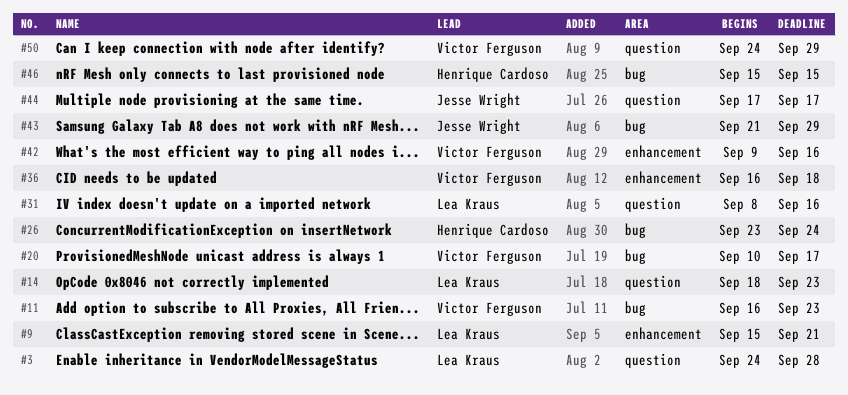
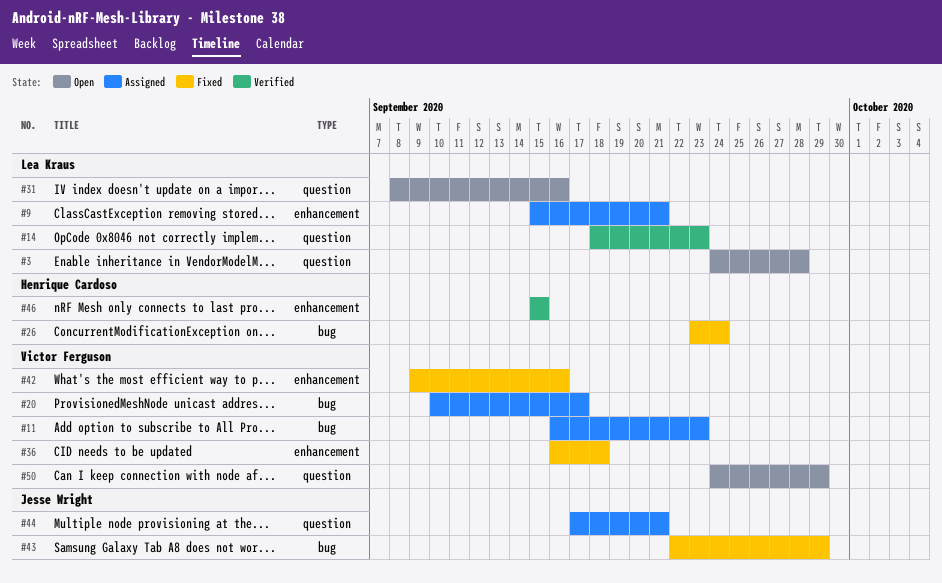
#43, start: Sep 21 -> Sep 22
#44, due: Sep 17 -> Sep 21
#46, label: bug -> enhancement

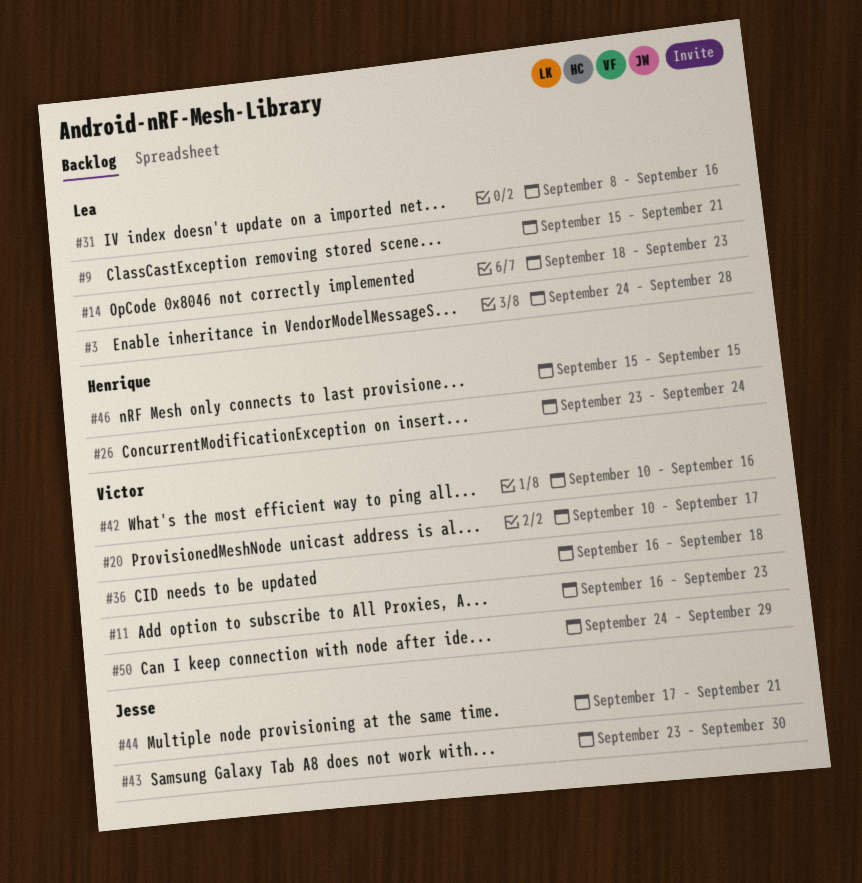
#42, start: Sep 9 -> Sep 10
#43, start: Sep 22 -> Sep 23
#43, due: Sep 29 -> Sep 30

